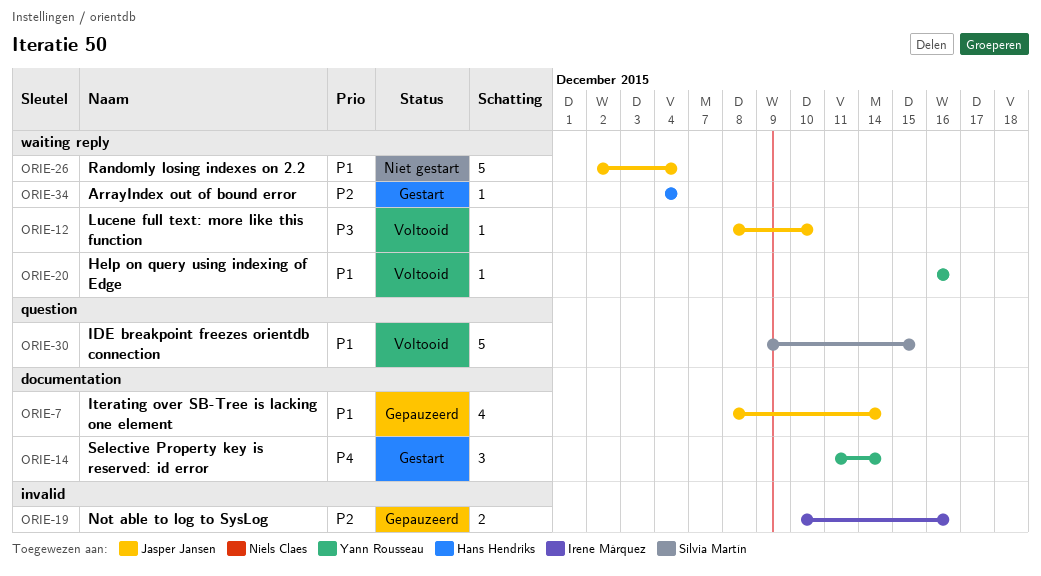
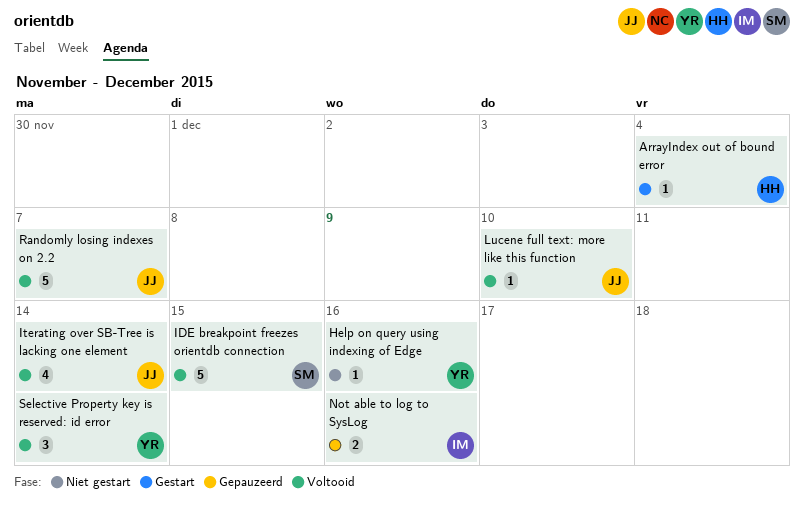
Help on query using indexing of Edge, status: Voltooid -> Niet gestart
Iterating over SB-Tree is lacking one element, status: Gepauzeerd -> Voltooid
Randomly losing indexes on 2.2, status: Niet gestart -> Voltooid
Randomly losing indexes on 2.2, due: Dec 4 -> Dec 7
Selective Property key is reserved: id error, status: Gestart -> Voltooid

